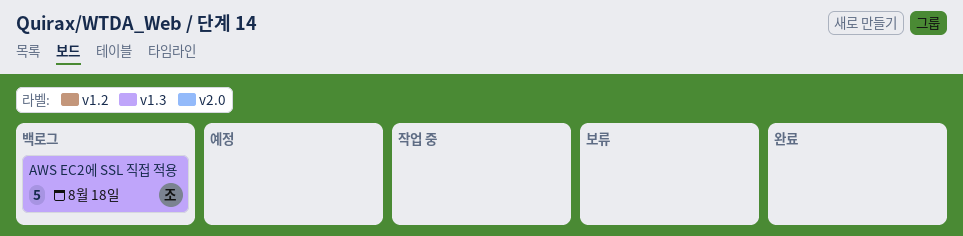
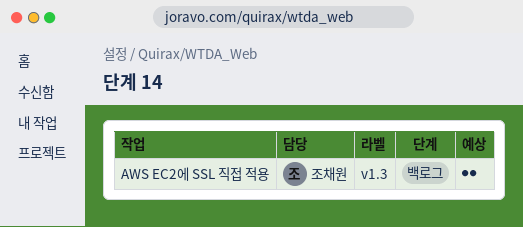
AWS EC2에 SSL 직접 적용, estimate: 5 -> 2

